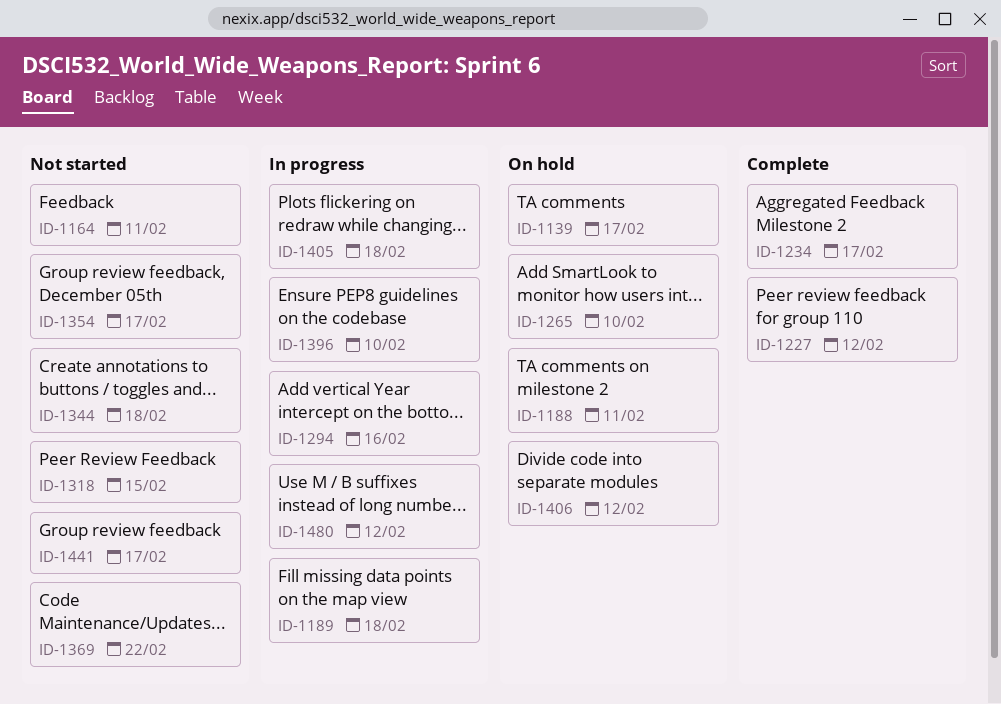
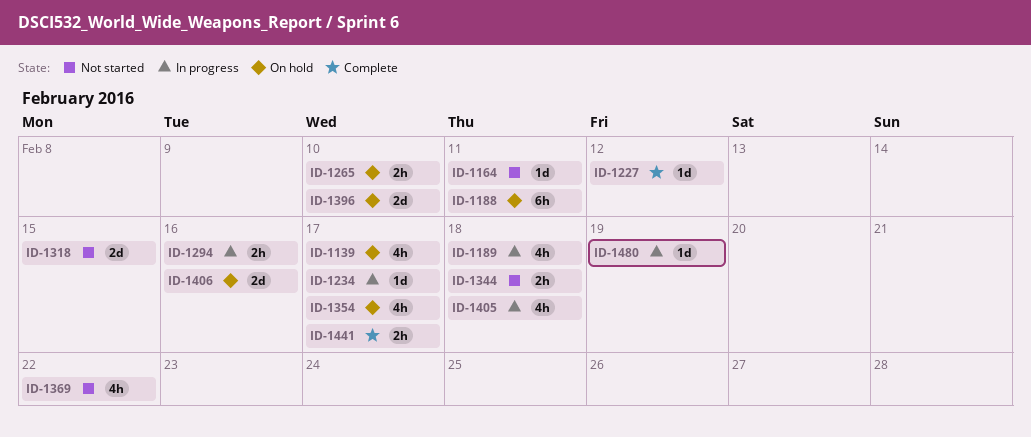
ID-1234, status: Complete -> In progress
ID-1354, status: Not started -> On hold
ID-1396, status: In progress -> On hold
ID-1406, due: Feb 12 -> Feb 16
ID-1441, status: Not started -> Complete
ID-1480, due: Feb 12 -> Feb 19

